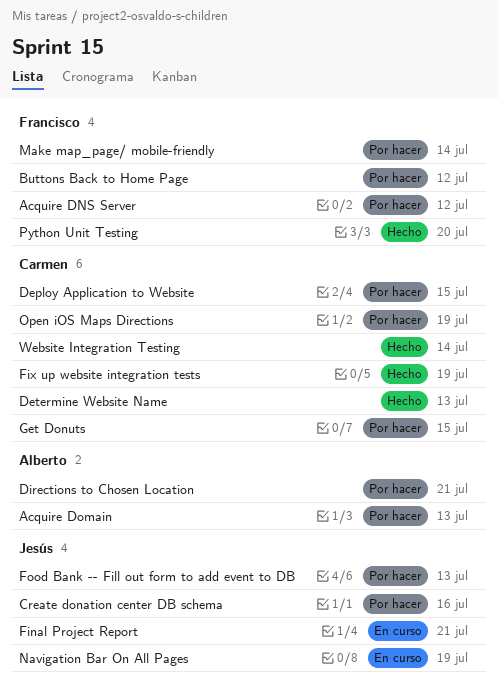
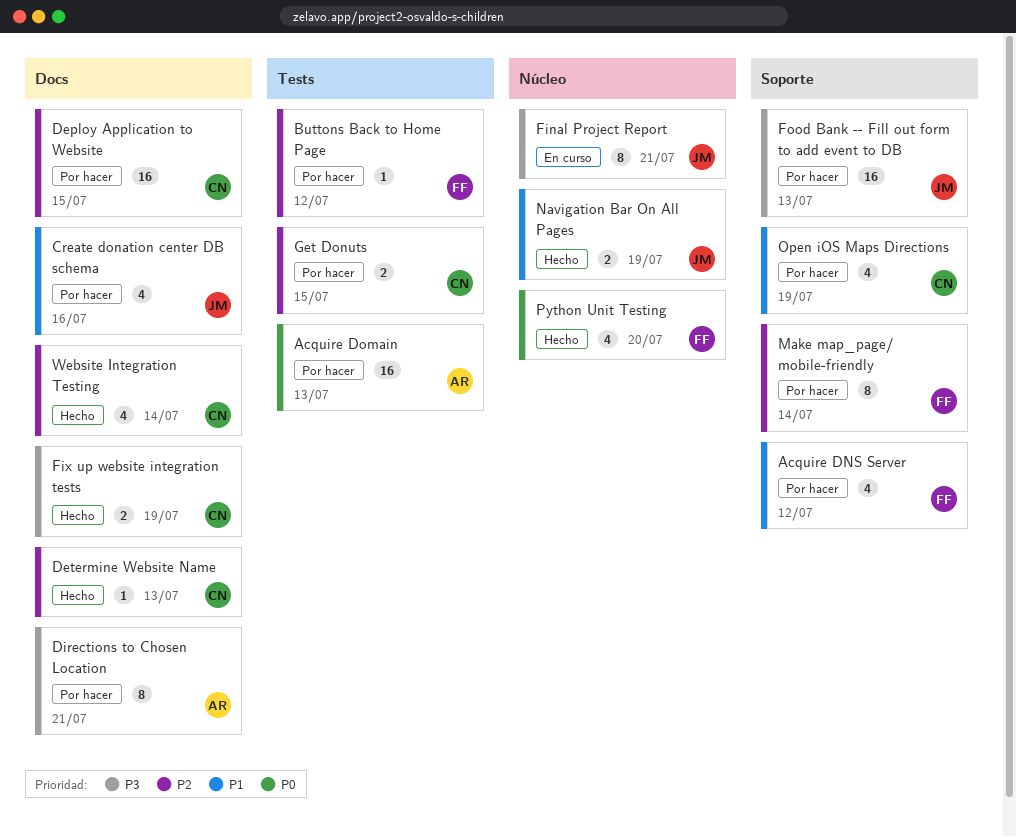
Navigation Bar On All Pages, status: En curso -> Hecho

